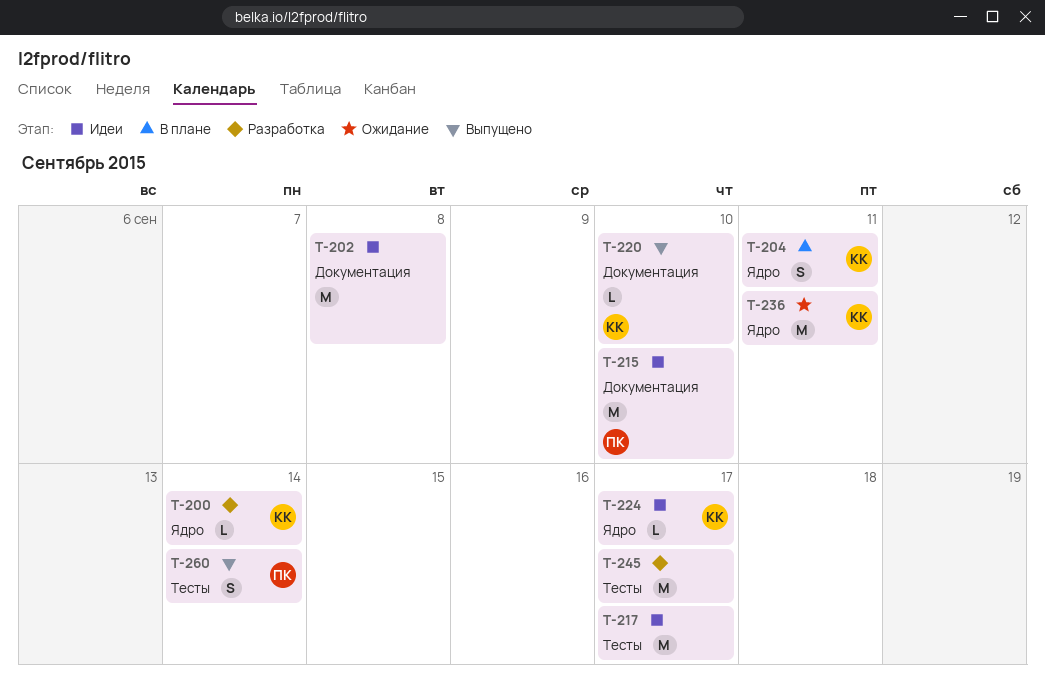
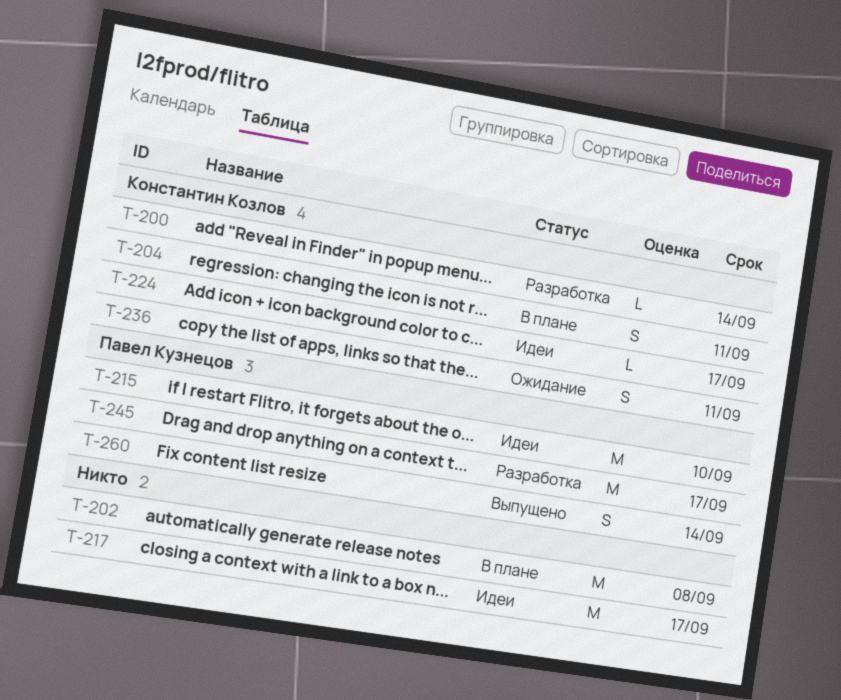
T-202, status: Идеи -> В плане
T-220: present -> none
T-236, estimate: M -> S
T-245, owner: none -> Павел Кузнецов

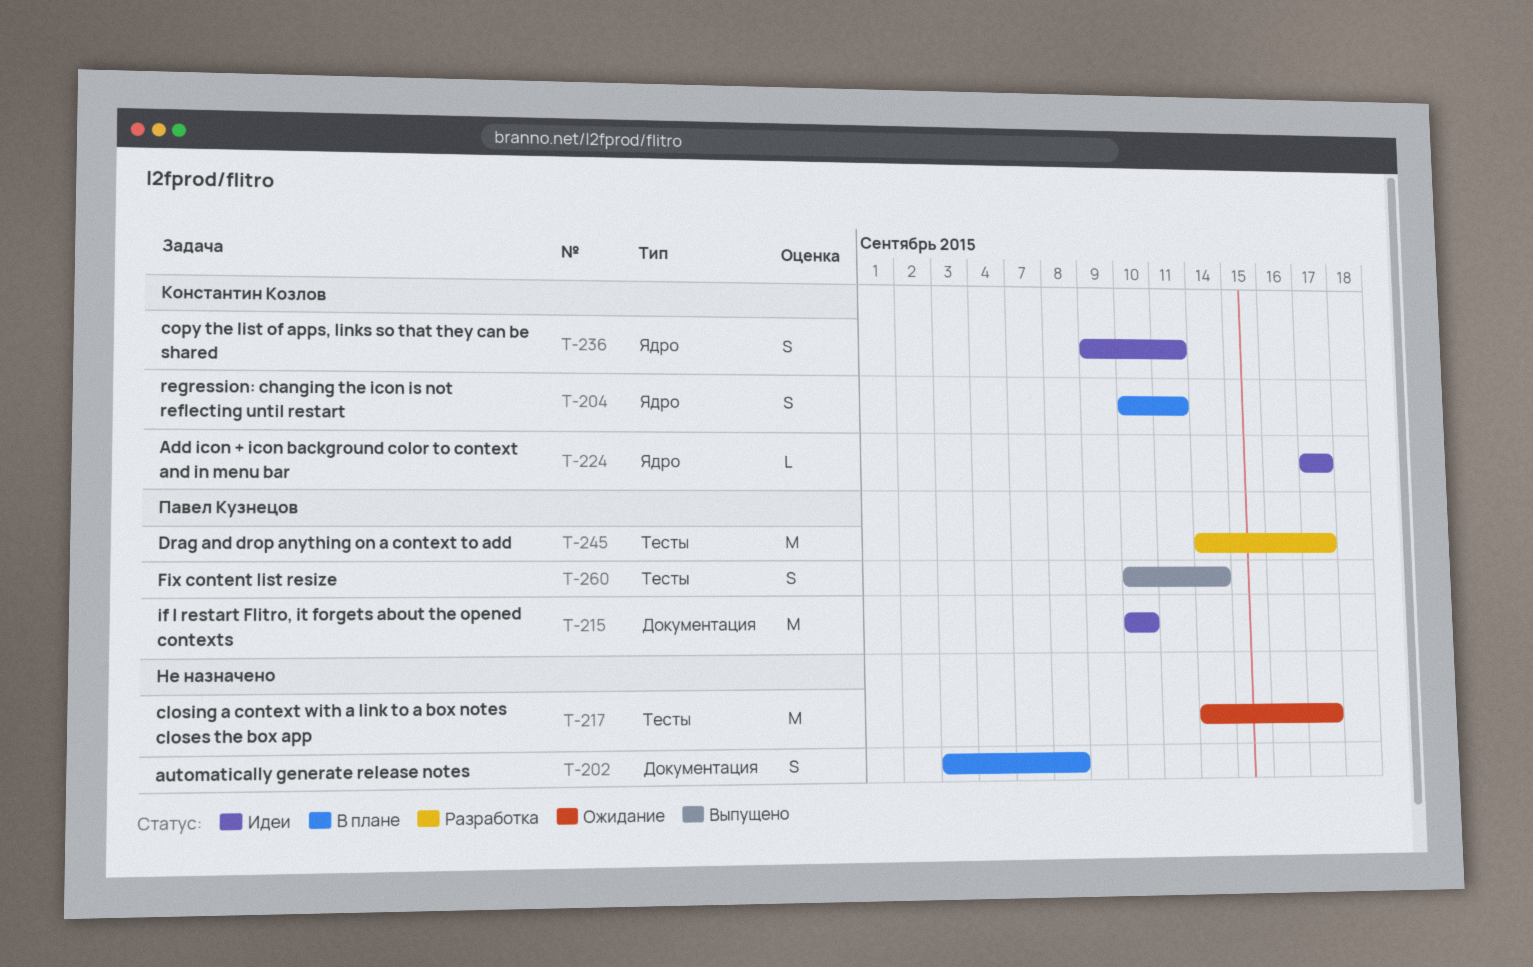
T-200: present -> none
T-202, estimate: M -> S
T-217, status: Идеи -> Ожидание
T-236, status: Ожидание -> Идеи

